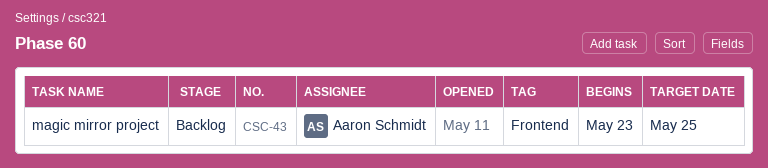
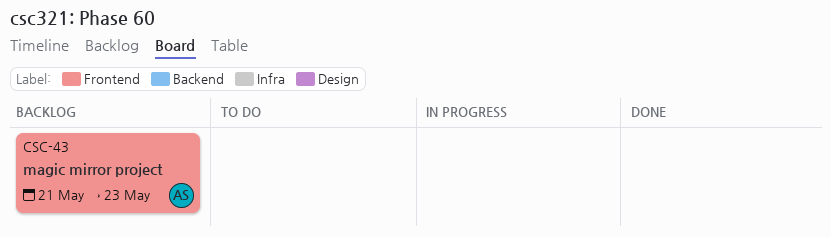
CSC-43, start: May 23 -> May 21
CSC-43, due: May 25 -> May 23

